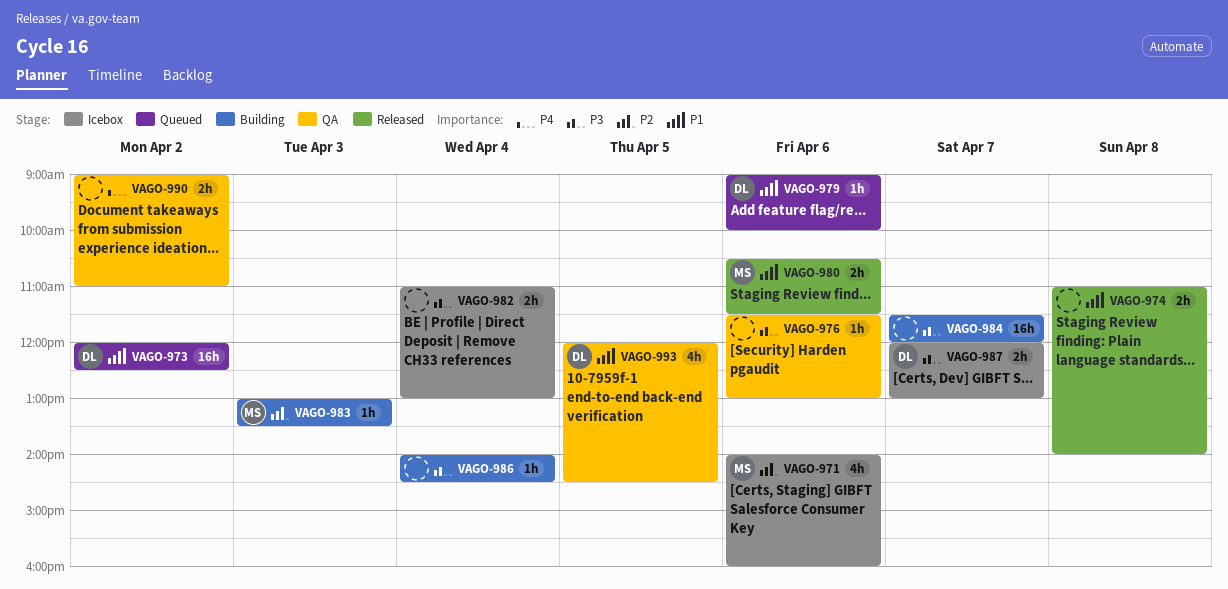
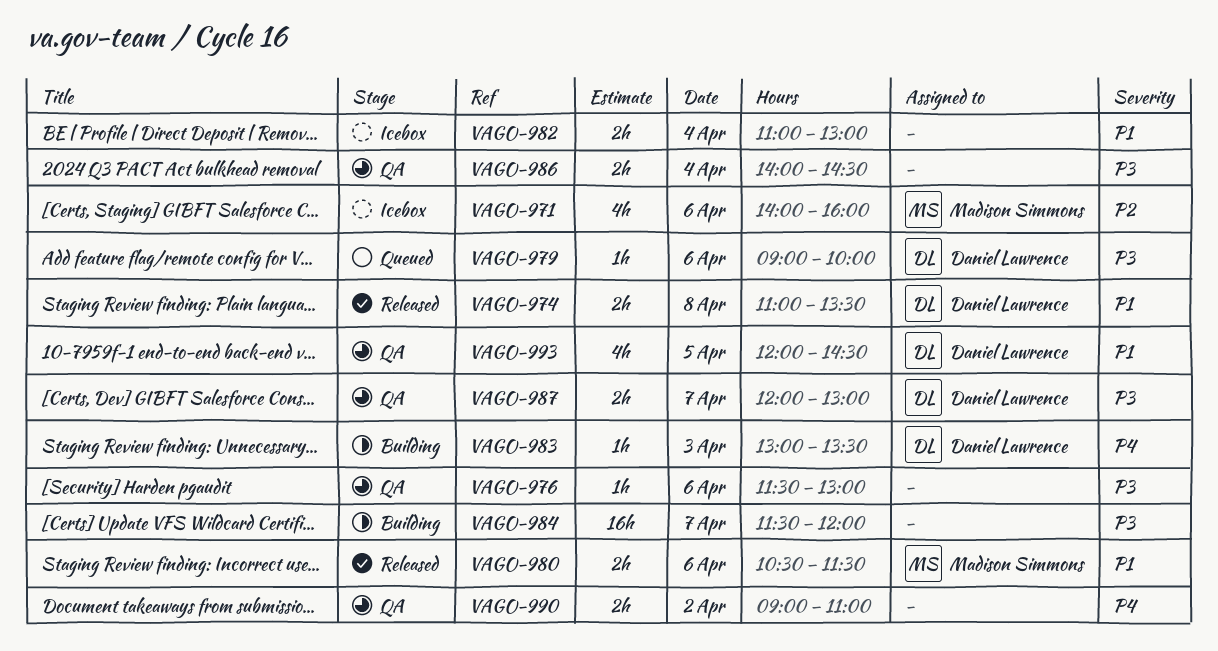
VAGO-973: present -> none
VAGO-974, owner: none -> Daniel Lawrence
VAGO-974, ends: 14:00 -> 13:30
VAGO-979, priority: P1 -> P3
VAGO-982, priority: P3 -> P1
VAGO-983, owner: Madison Simmons -> Daniel Lawrence
VAGO-983, priority: P2 -> P4
VAGO-986, status: Building -> QA
VAGO-986, estimate: 1h -> 2h
VAGO-987, status: Icebox -> QA

